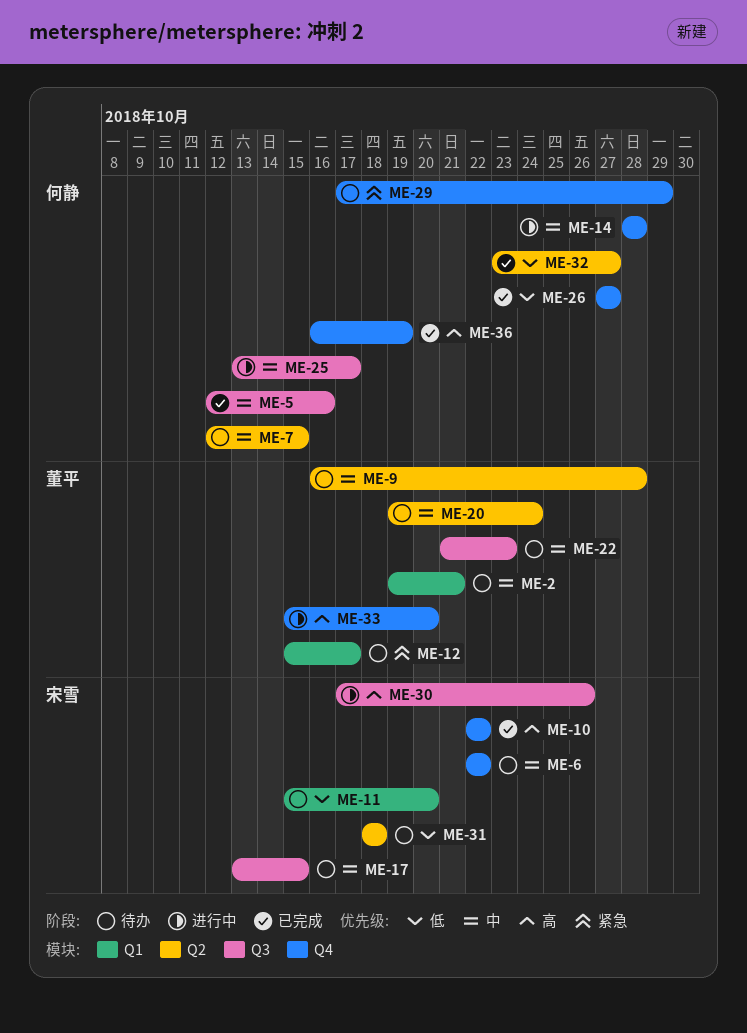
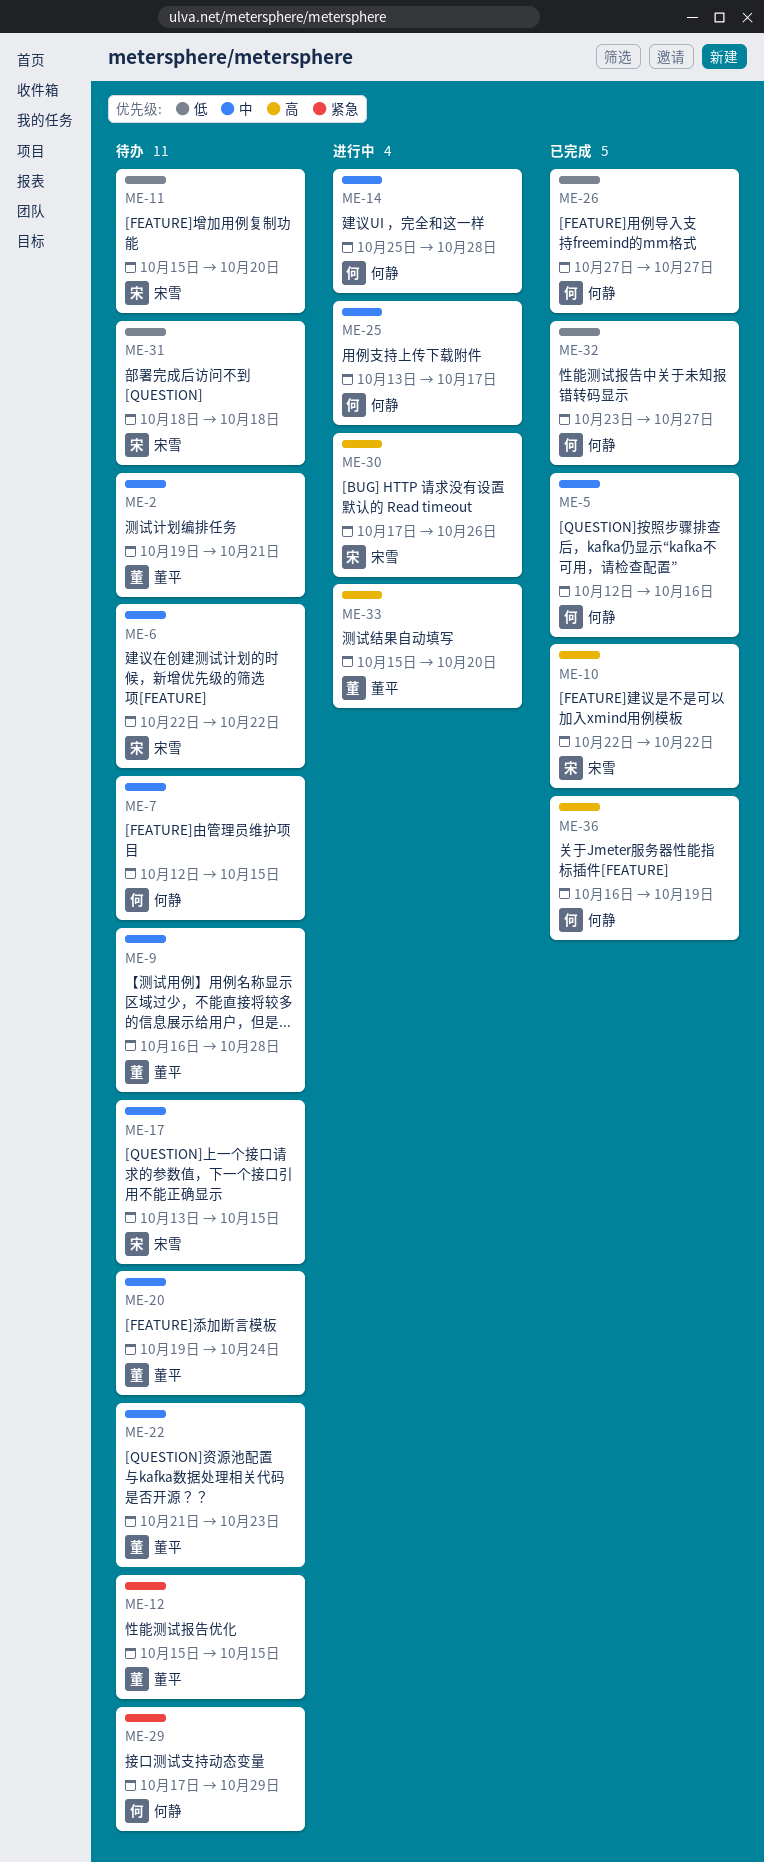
ME-12, due: Oct 17 -> Oct 15
ME-14, start: Oct 28 -> Oct 25

